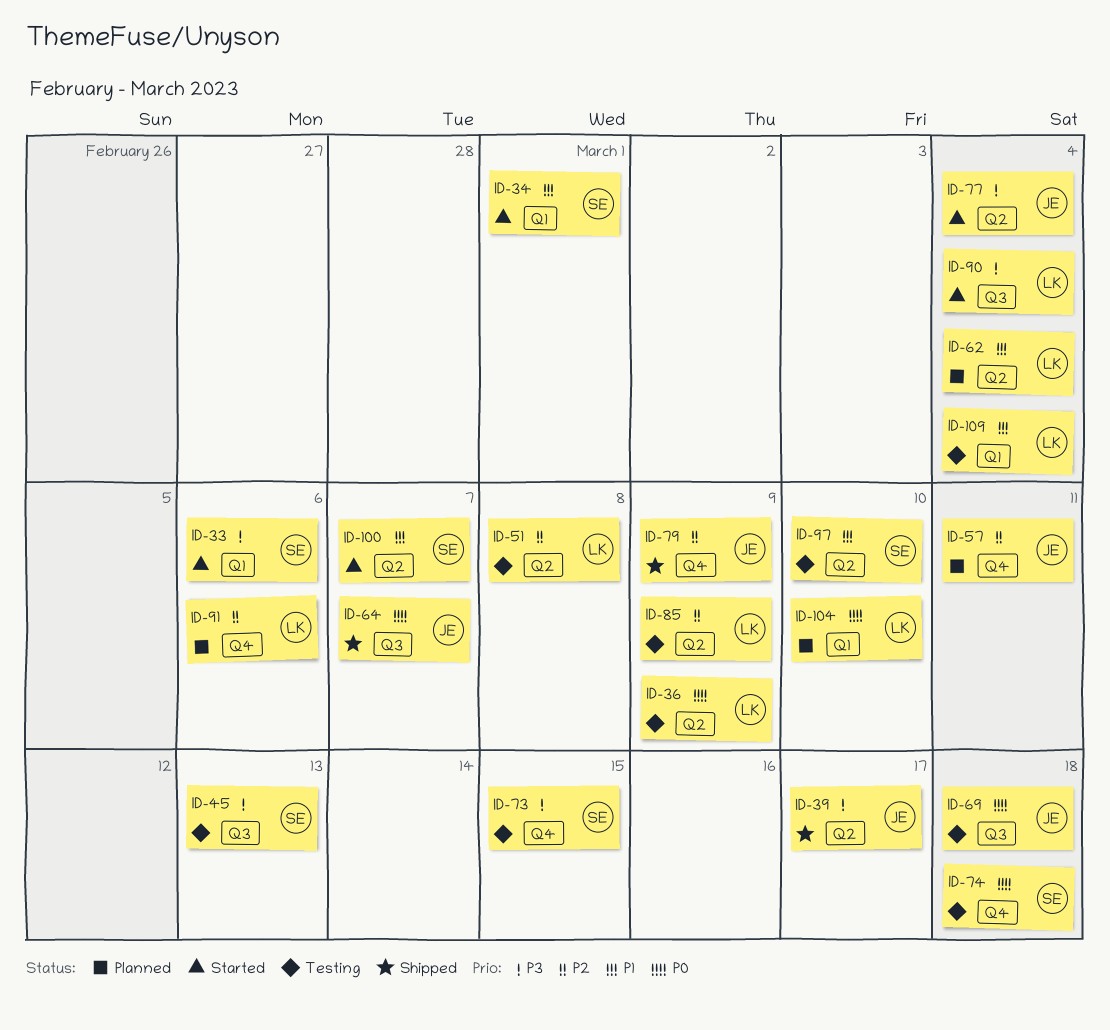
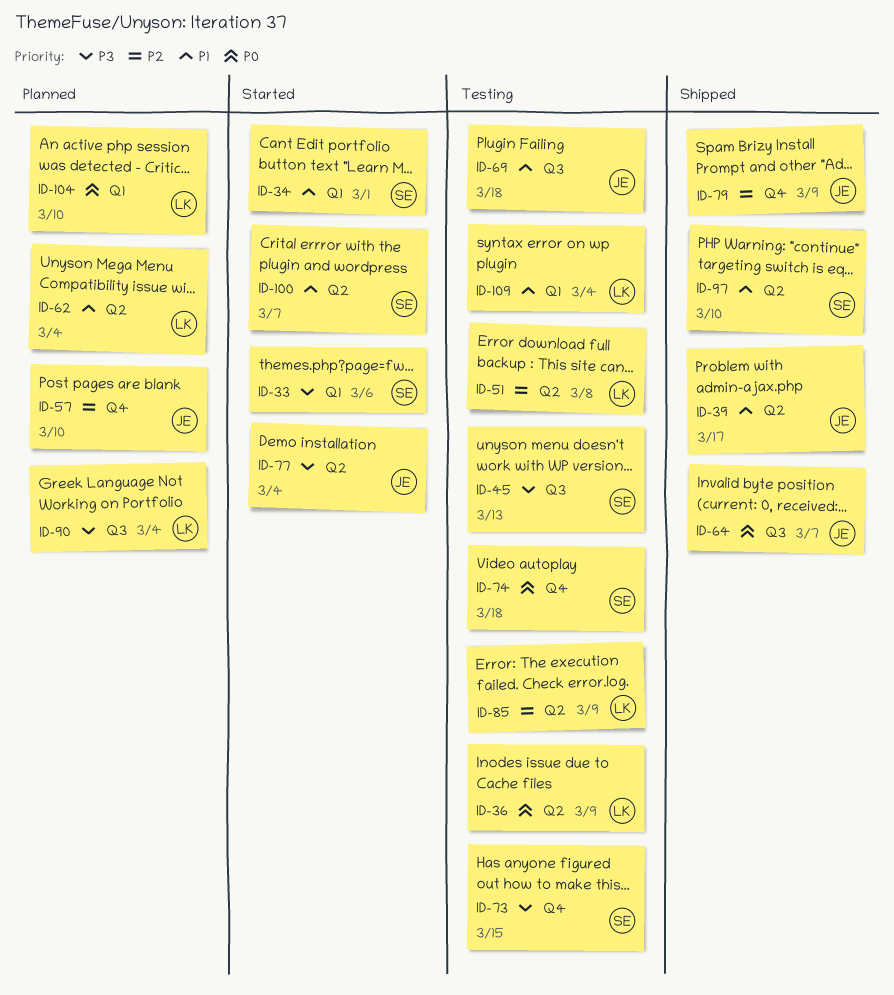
ID-39, priority: P3 -> P1
ID-57, due: Mar 11 -> Mar 10
ID-69, priority: P0 -> P1
ID-90, status: Started -> Planned
ID-91: present -> none
ID-97, status: Testing -> Shipped

